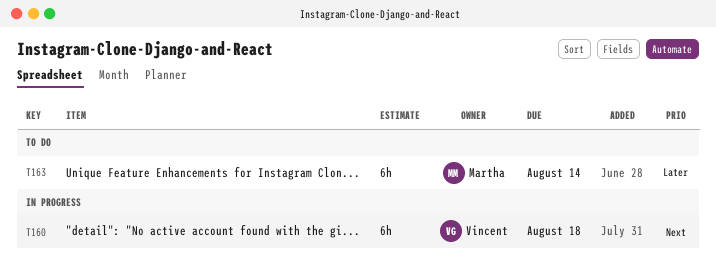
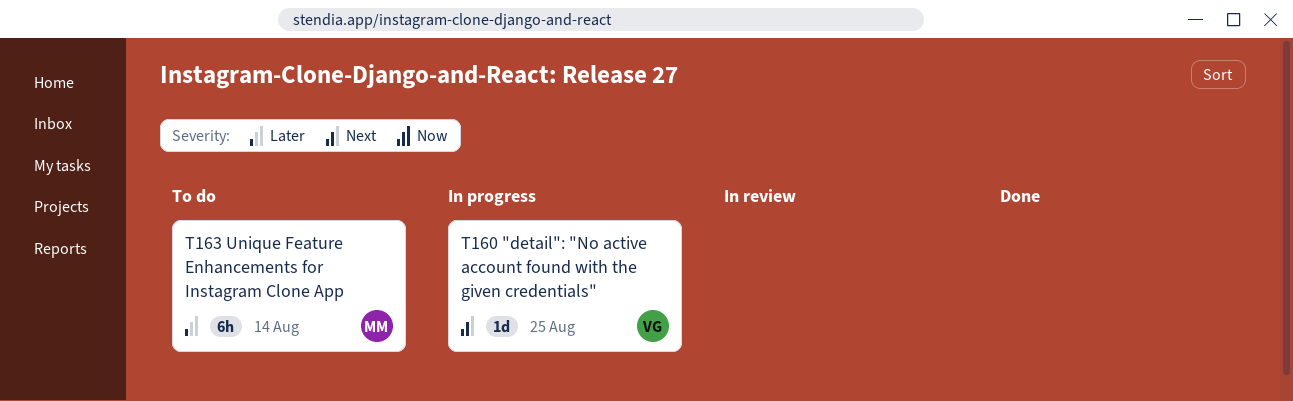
T160, estimate: 6h -> 1d
T160, due: Aug 18 -> Aug 25

